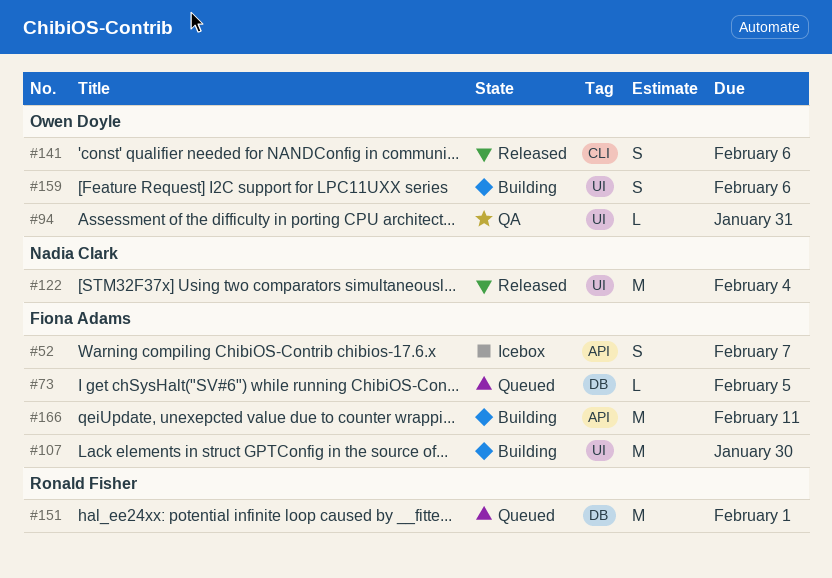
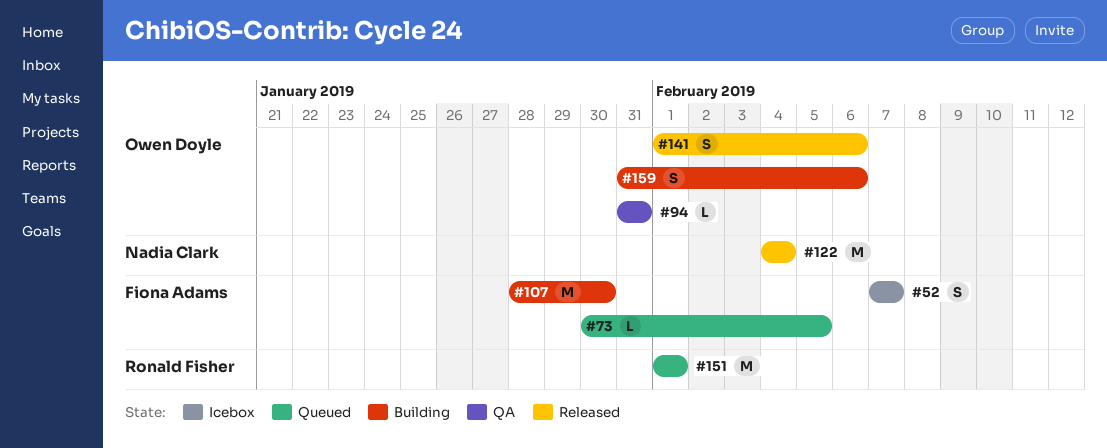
#166: present -> none

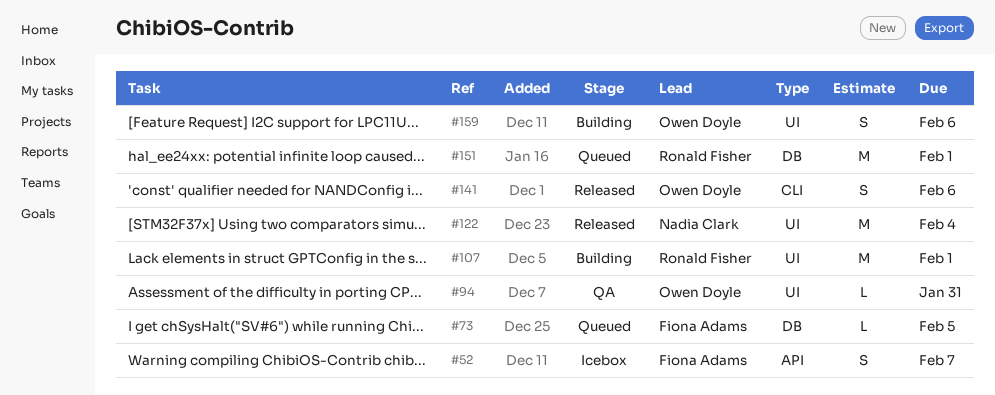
#107, owner: Fiona Adams -> Ronald Fisher
#107, due: Jan 30 -> Feb 1

